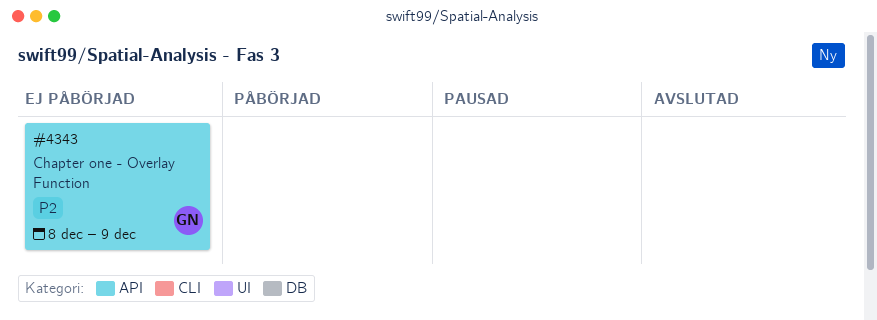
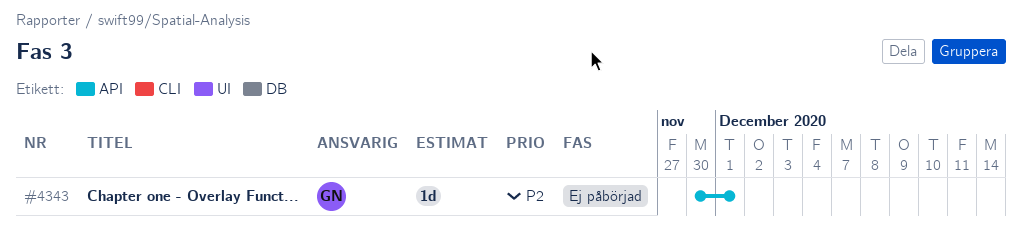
#4343, start: Dec 8 -> Nov 30
#4343, due: Dec 9 -> Dec 1

